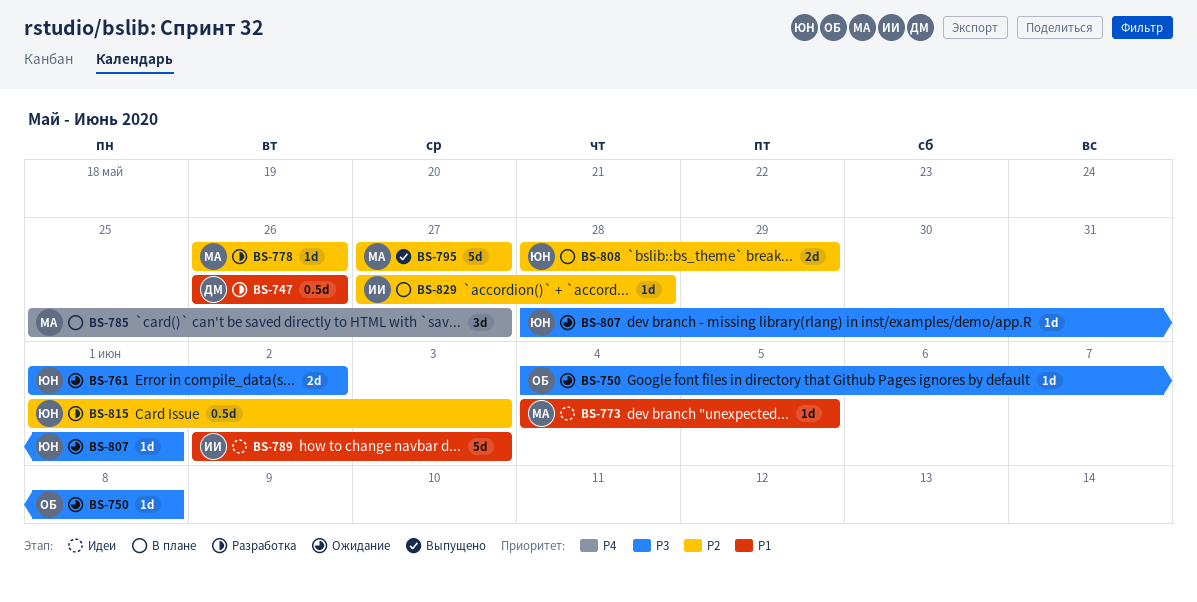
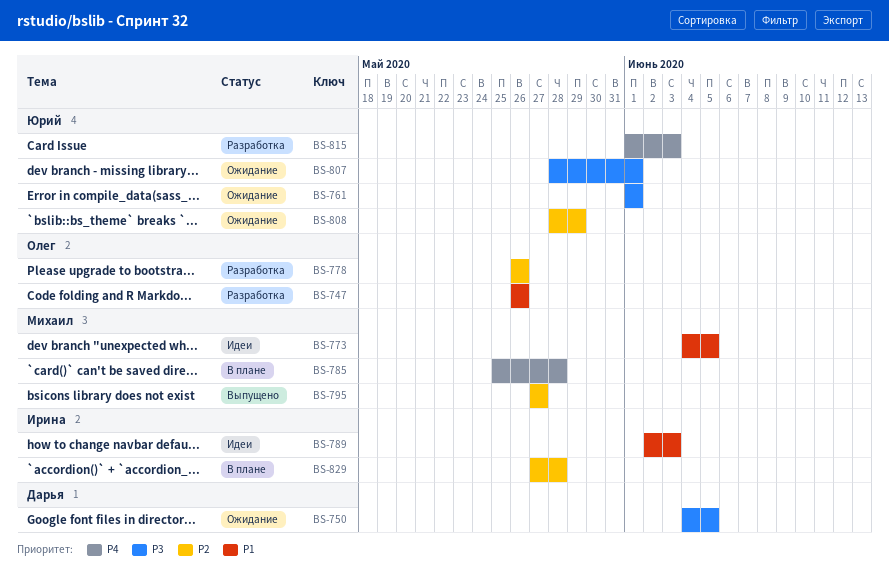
BS-747, owner: Дарья -> Олег
BS-750, owner: Олег -> Дарья
BS-750, due: Jun 8 -> Jun 5
BS-761, due: Jun 2 -> Jun 1
BS-778, owner: Михаил -> Олег
BS-785, due: May 27 -> May 28
BS-808, status: В плане -> Ожидание
BS-815, priority: P2 -> P4

